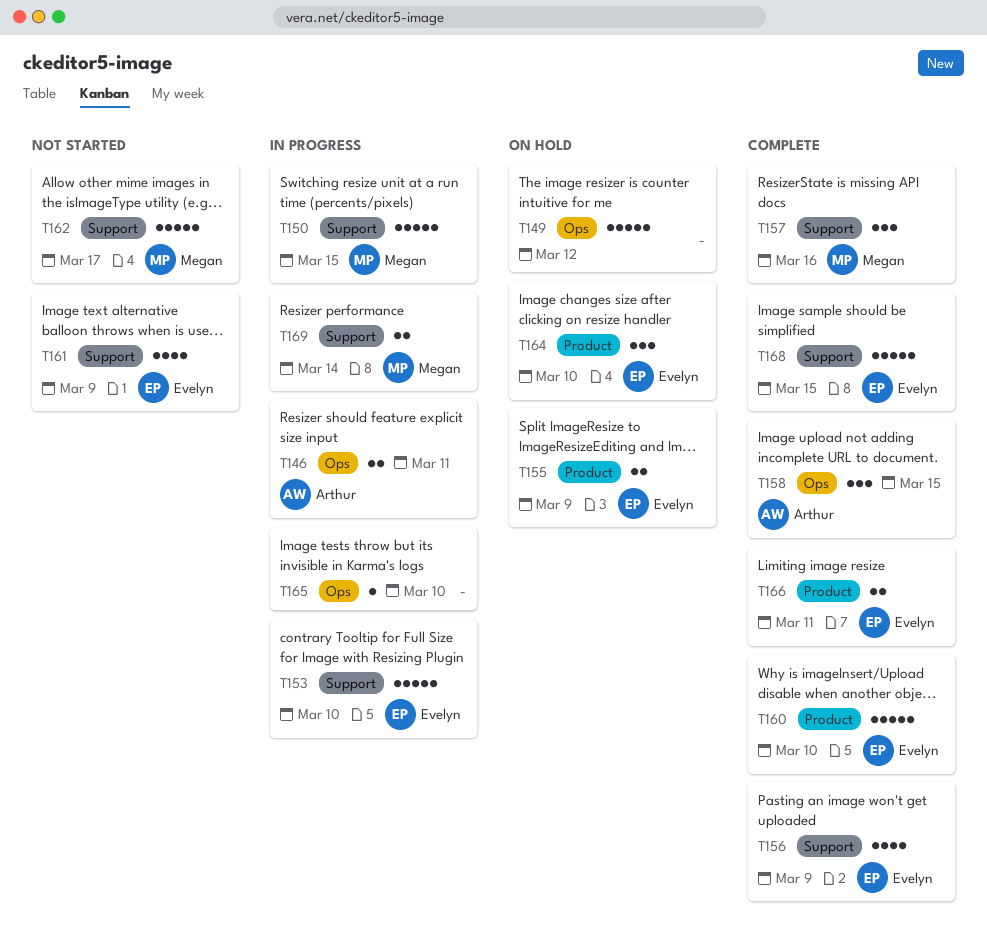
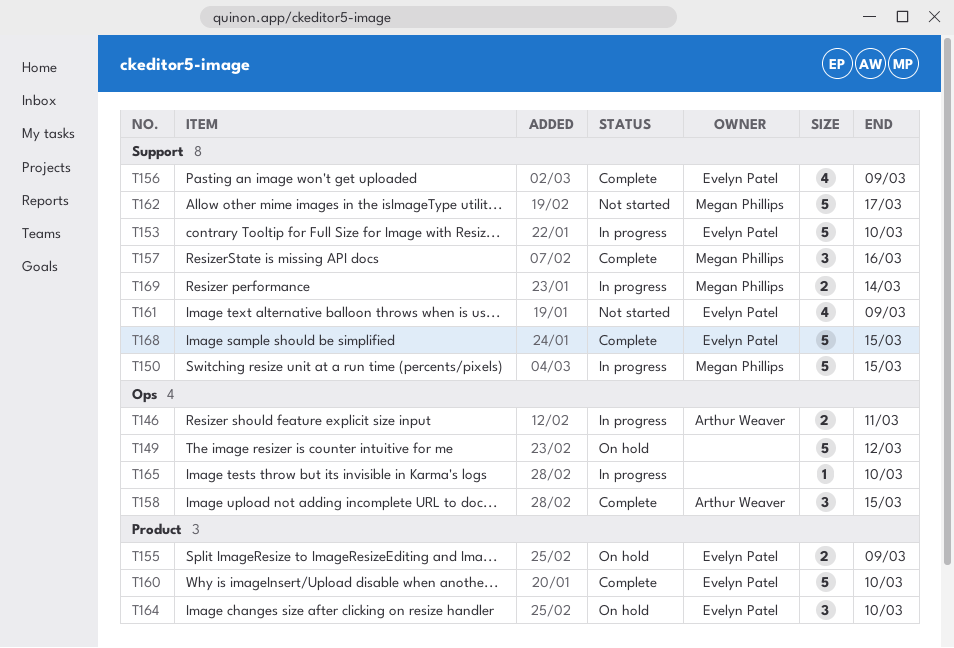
T166: present -> none

